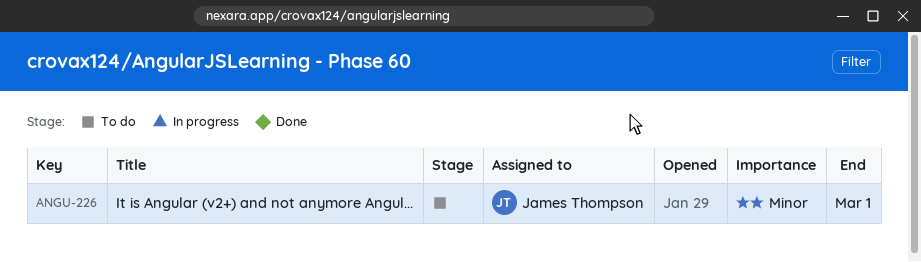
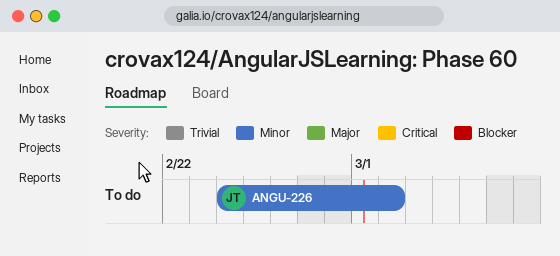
ANGU-226, due: Mar 1 -> Mar 2

